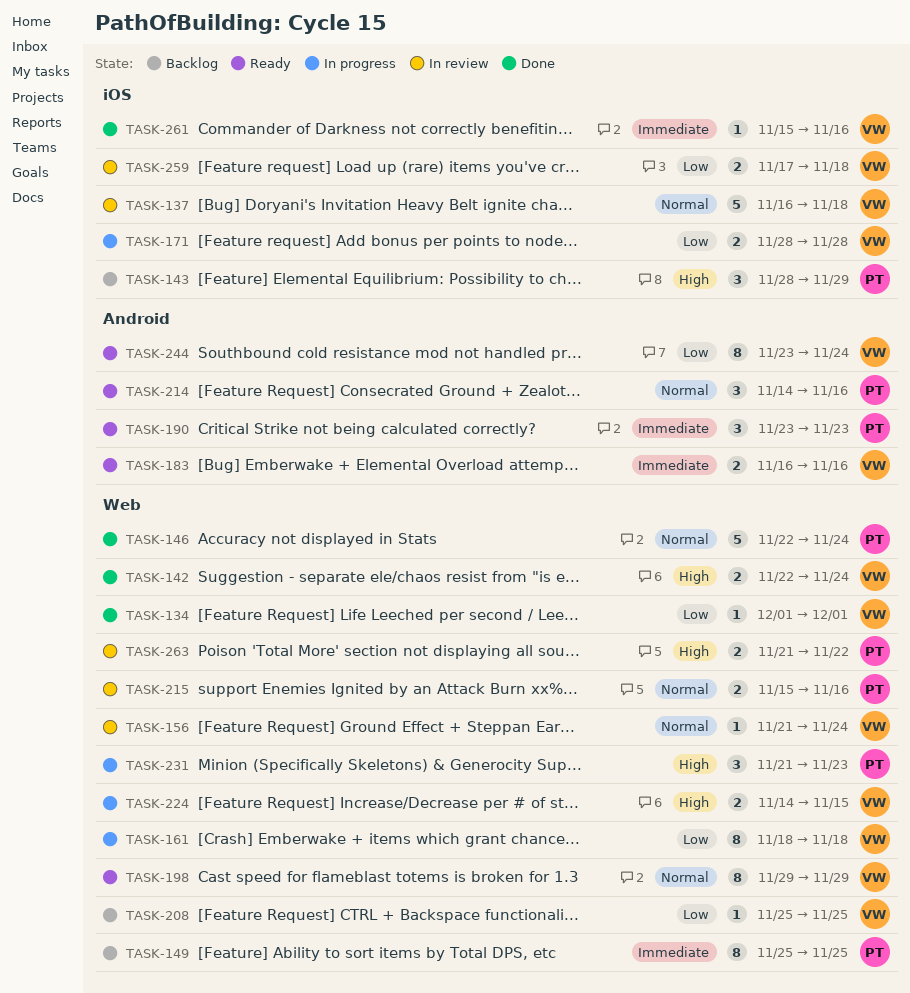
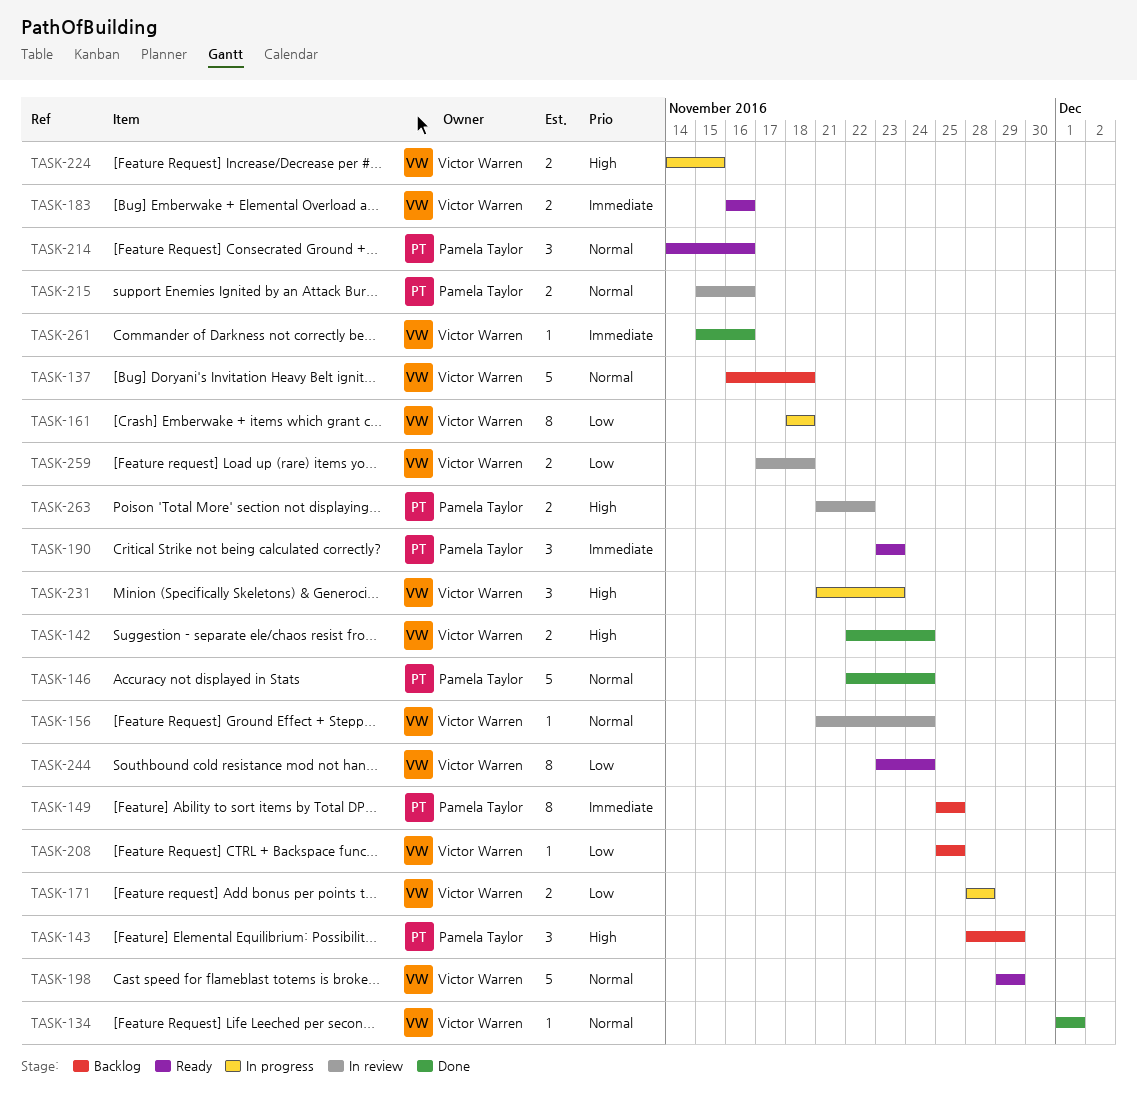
TASK-134, priority: Low -> Normal
TASK-137, status: In review -> Backlog
TASK-198, estimate: 8 -> 5
TASK-231, owner: Pamela Taylor -> Victor Warren

